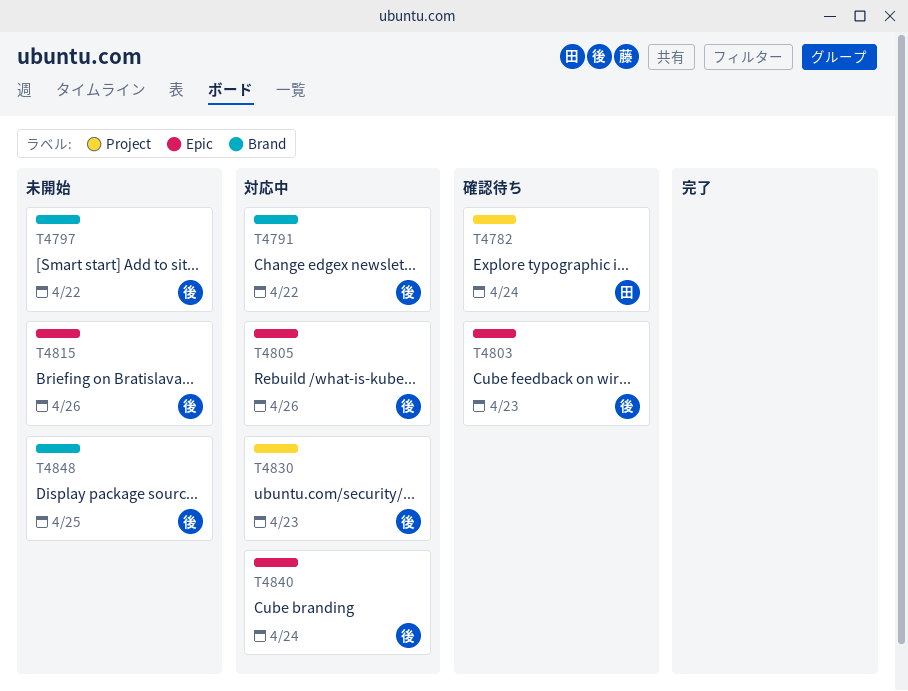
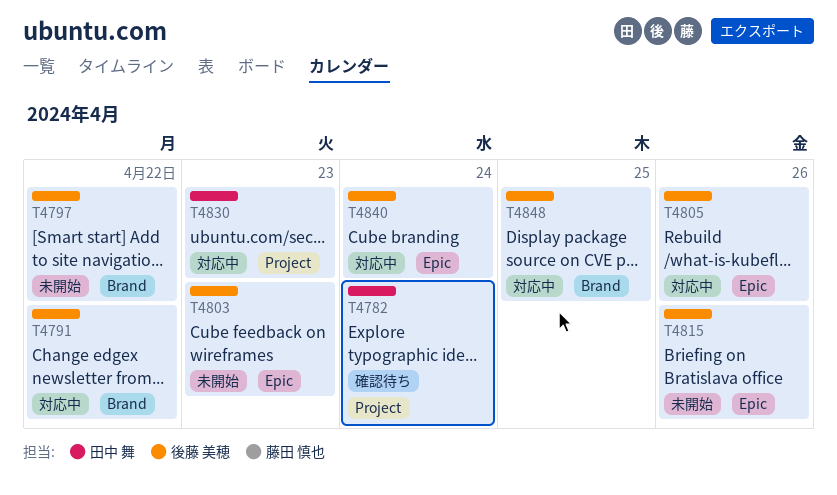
T4803, status: 確認待ち -> 未開始
T4830, owner: 後藤 美穂 -> 田中 舞
T4848, status: 未開始 -> 対応中

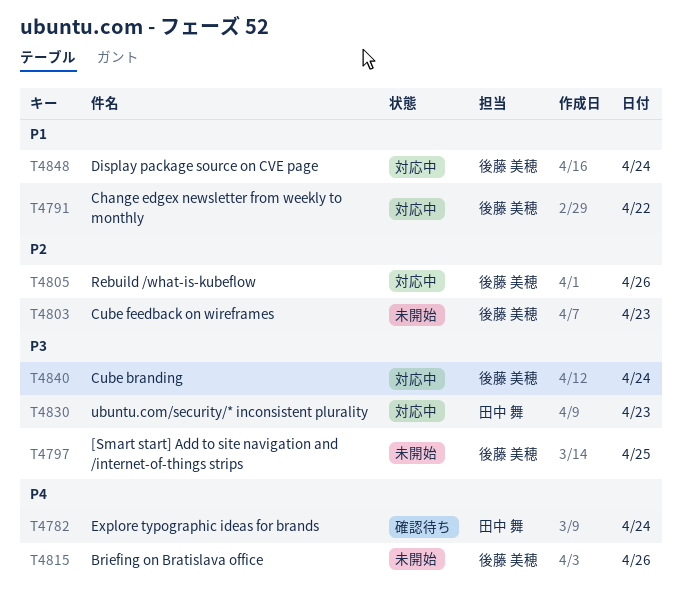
T4797, day: Apr 22 -> Apr 25
T4848, day: Apr 25 -> Apr 24

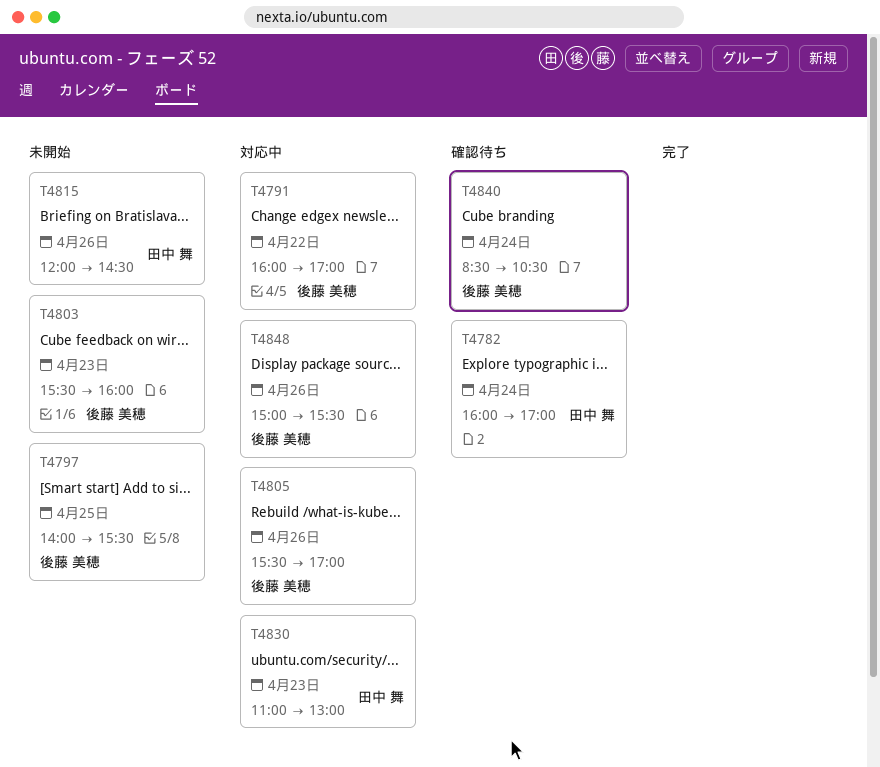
T4815, owner: 後藤 美穂 -> 田中 舞
T4840, status: 対応中 -> 確認待ち
T4848, day: Apr 24 -> Apr 26

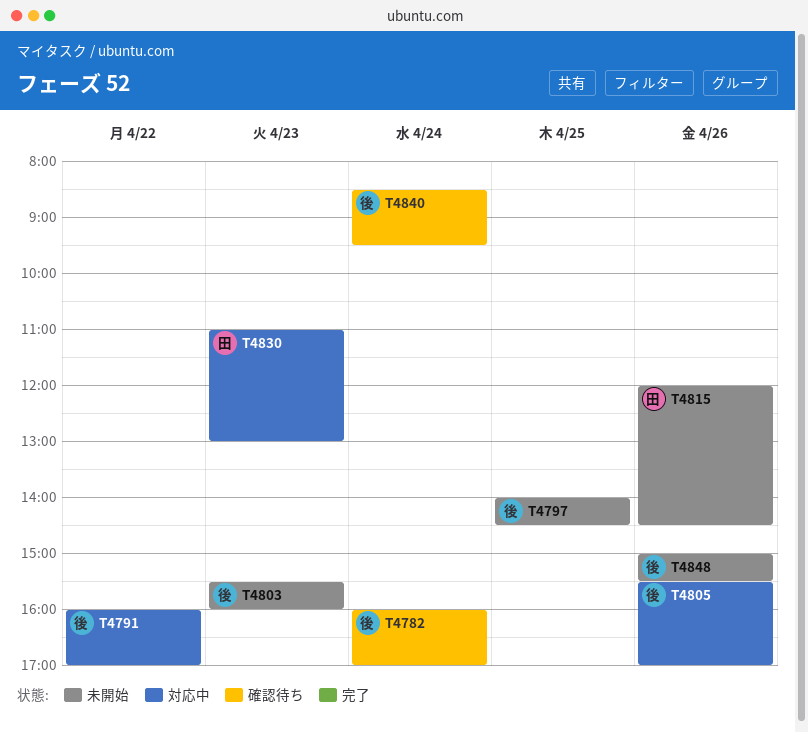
T4782, owner: 田中 舞 -> 後藤 美穂
T4797, ends: 15:30 -> 14:30
T4840, ends: 10:30 -> 09:30
T4848, status: 対応中 -> 未開始

